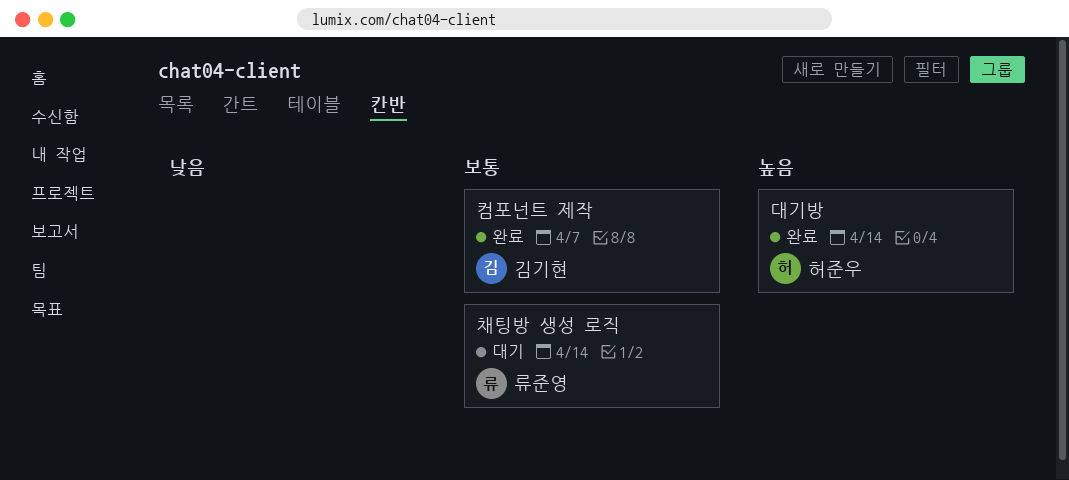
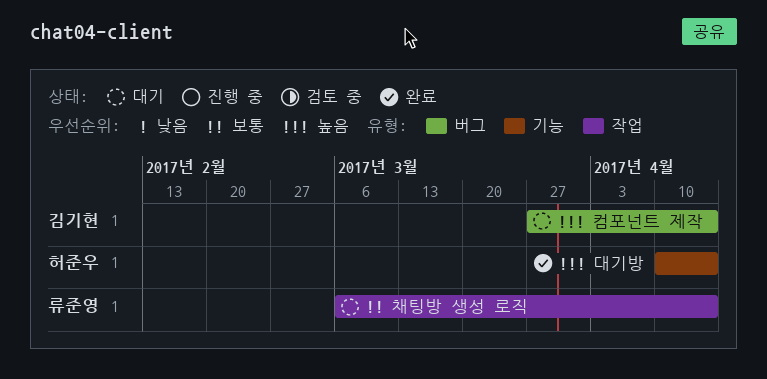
컴포넌트 제작, status: 완료 -> 대기
컴포넌트 제작, priority: 보통 -> 높음
컴포넌트 제작, due: Apr 7 -> Apr 14

